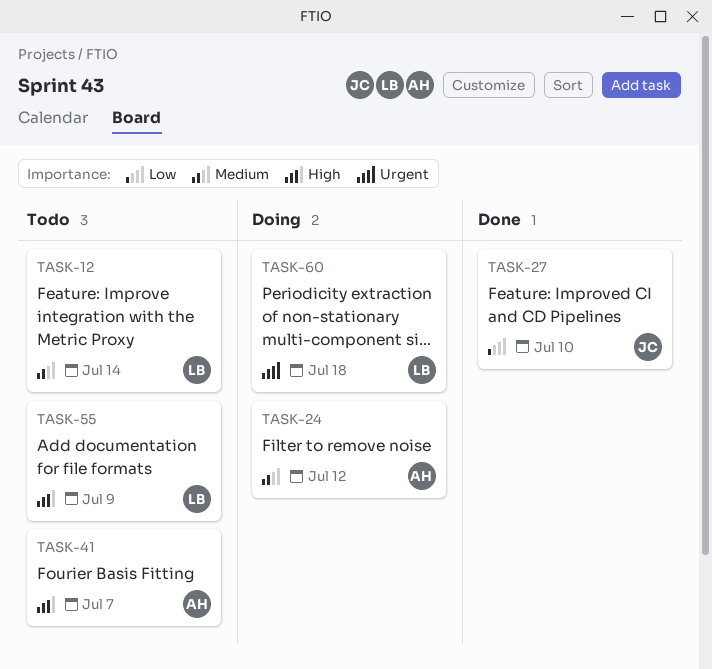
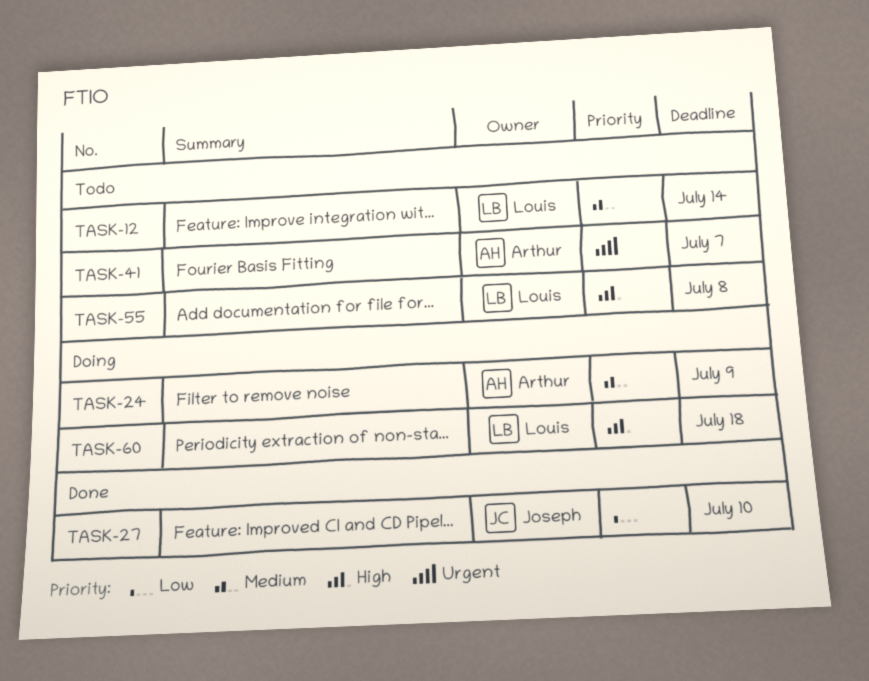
TASK-24, due: Jul 12 -> Jul 9
TASK-41, priority: High -> Urgent
TASK-55, due: Jul 9 -> Jul 8
TASK-60, priority: Urgent -> High

